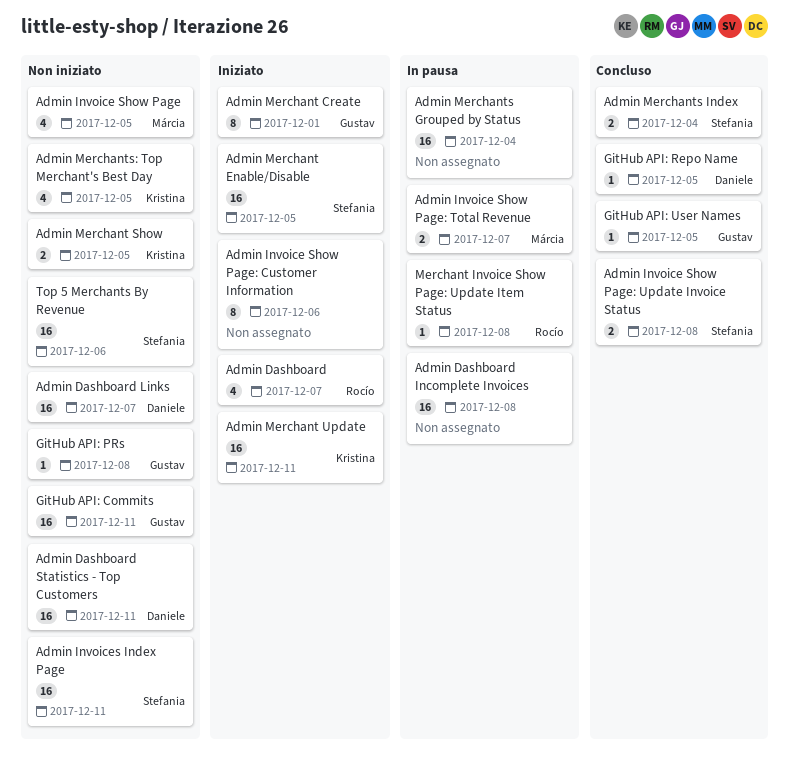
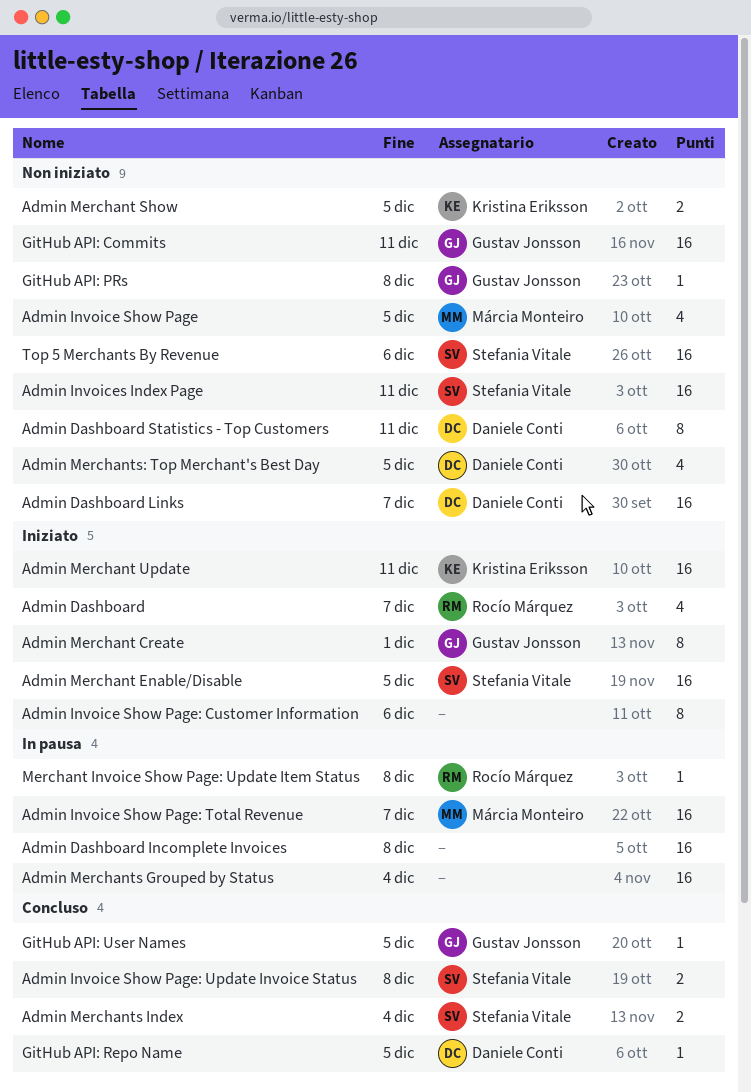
Admin Dashboard Statistics - Top Customers, estimate: 16 -> 8
Admin Invoice Show Page: Total Revenue, estimate: 2 -> 16
Admin Merchants: Top Merchant's Best Day, owner: Kristina Eriksson -> Daniele Conti

